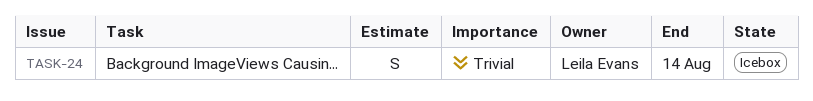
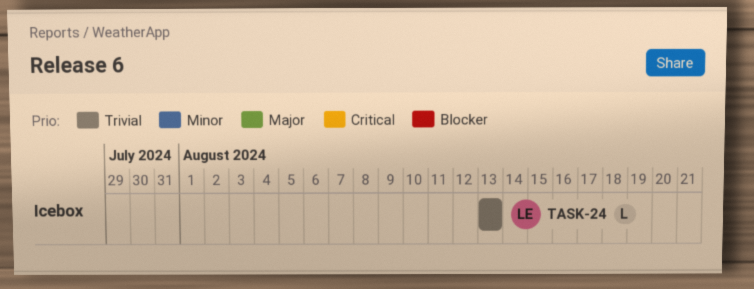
TASK-24, estimate: S -> L
TASK-24, due: Aug 14 -> Aug 13

